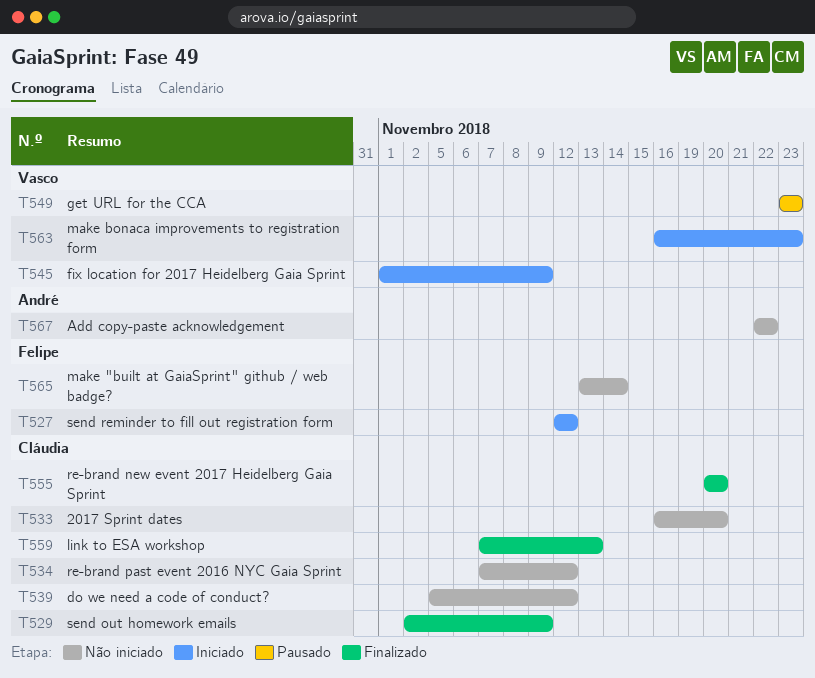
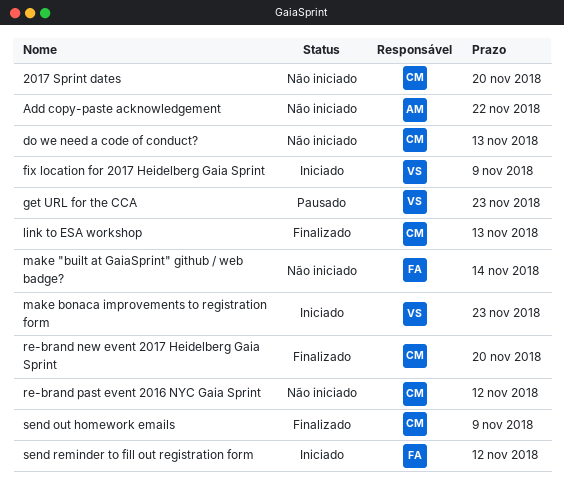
do we need a code of conduct?, due: Nov 12 -> Nov 13

